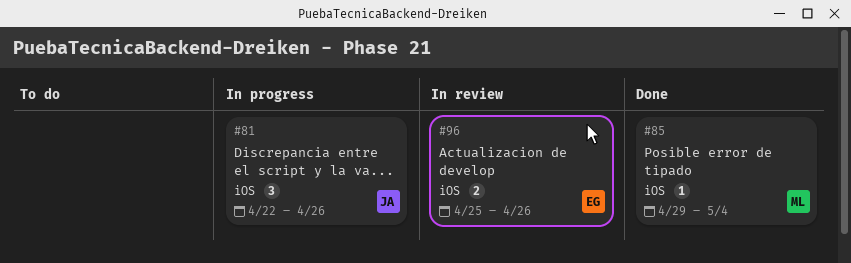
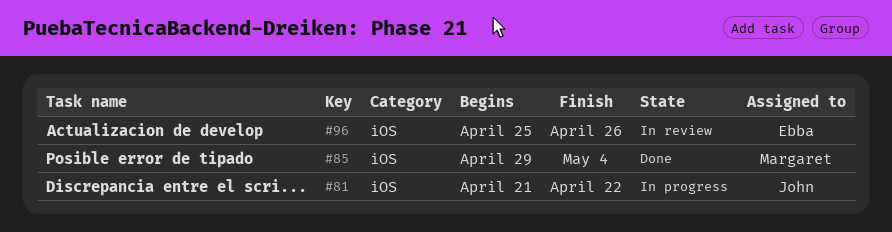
#81, start: Apr 22 -> Apr 21
#81, due: Apr 26 -> Apr 22

